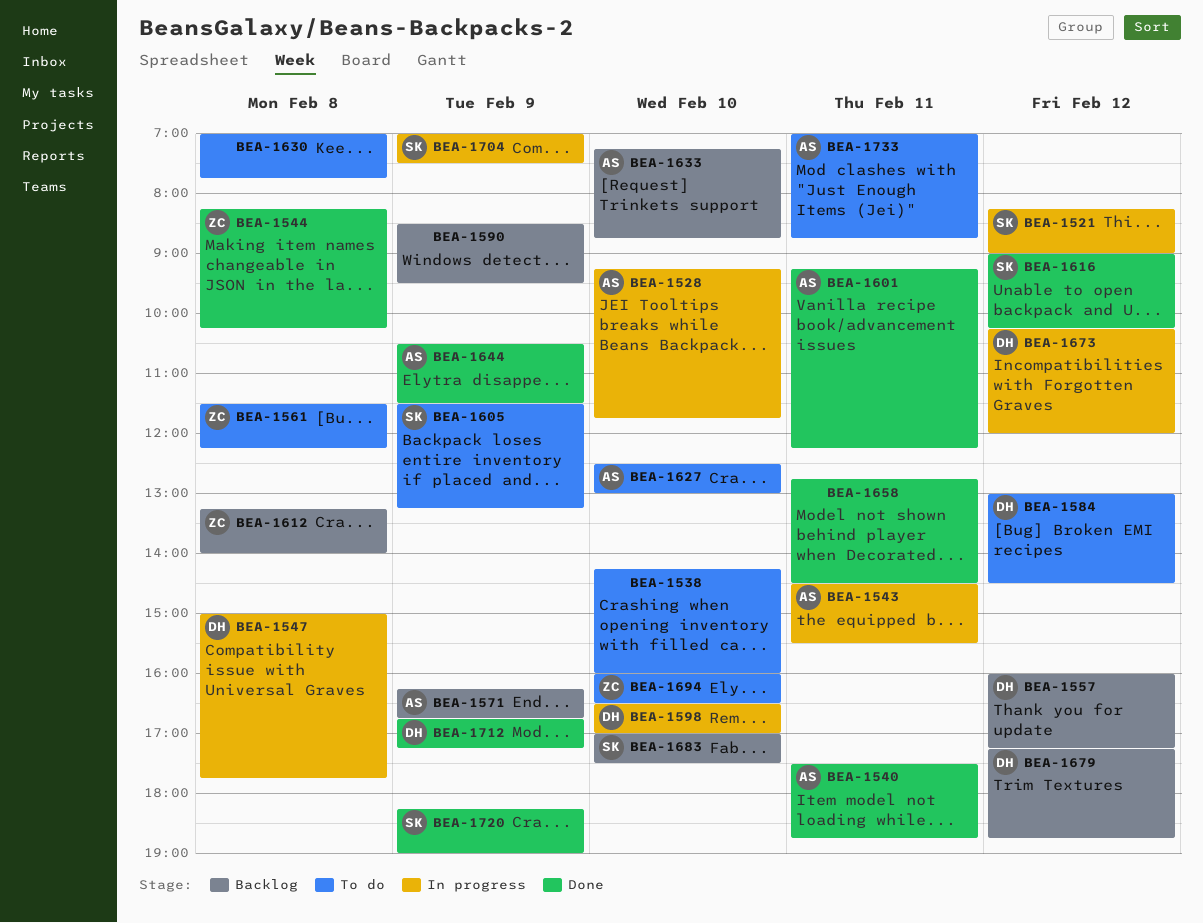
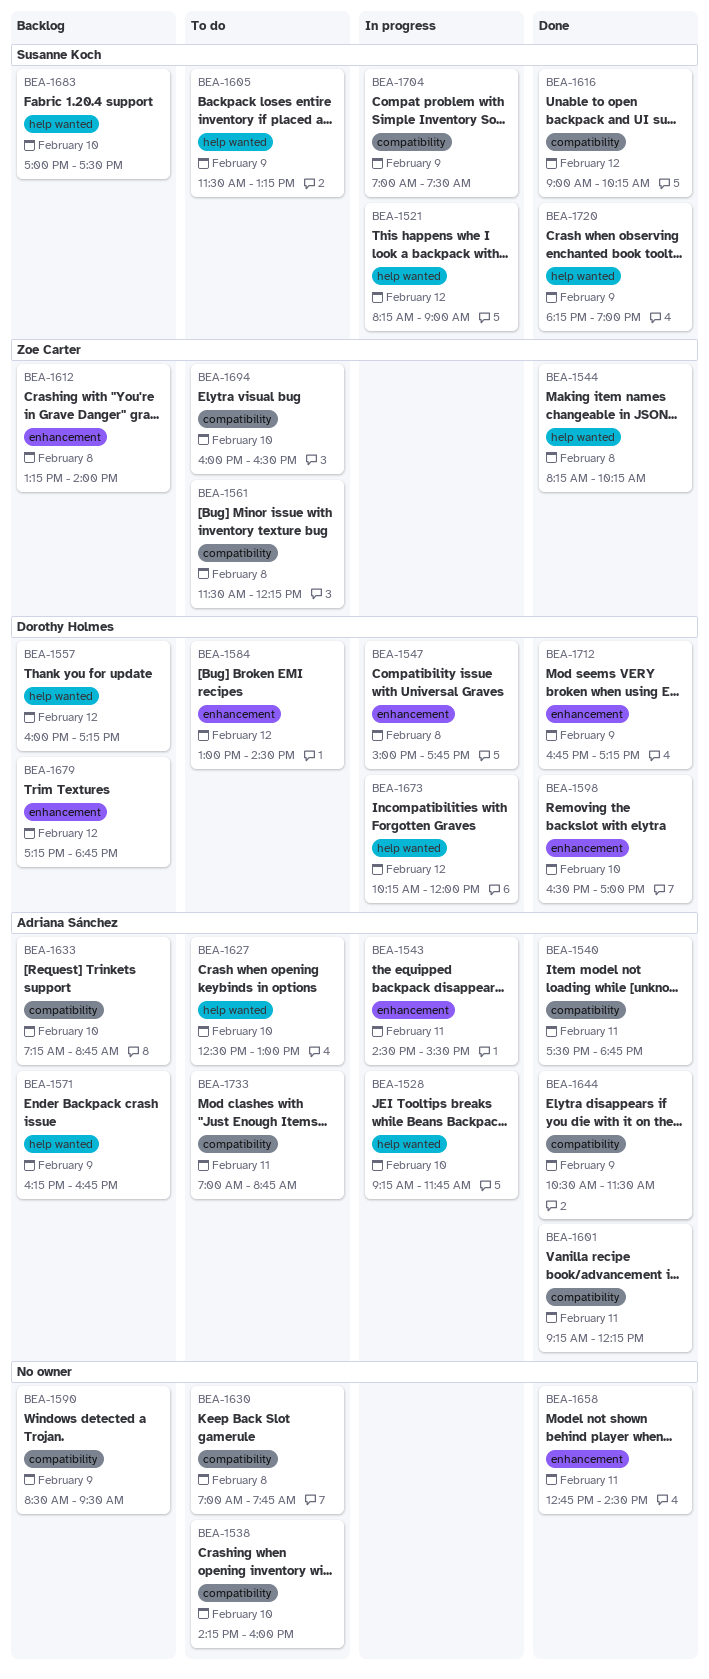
BEA-1598, status: In progress -> Done

